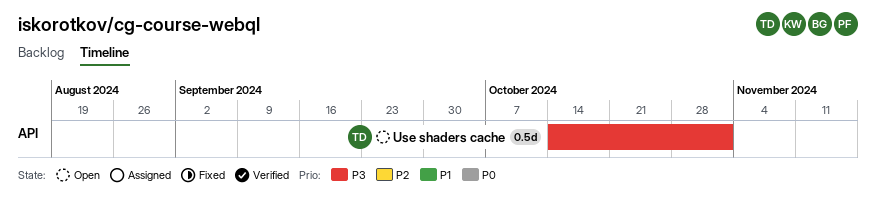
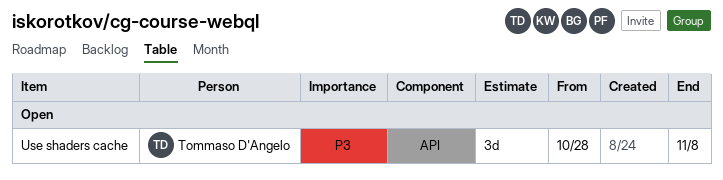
Use shaders cache, estimate: 0.5d -> 3d
Use shaders cache, start: Oct 14 -> Oct 28
Use shaders cache, due: Nov 1 -> Nov 8

